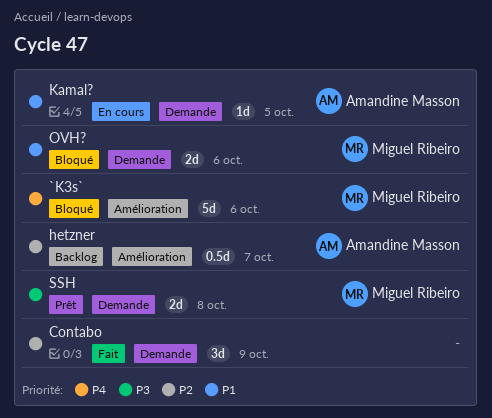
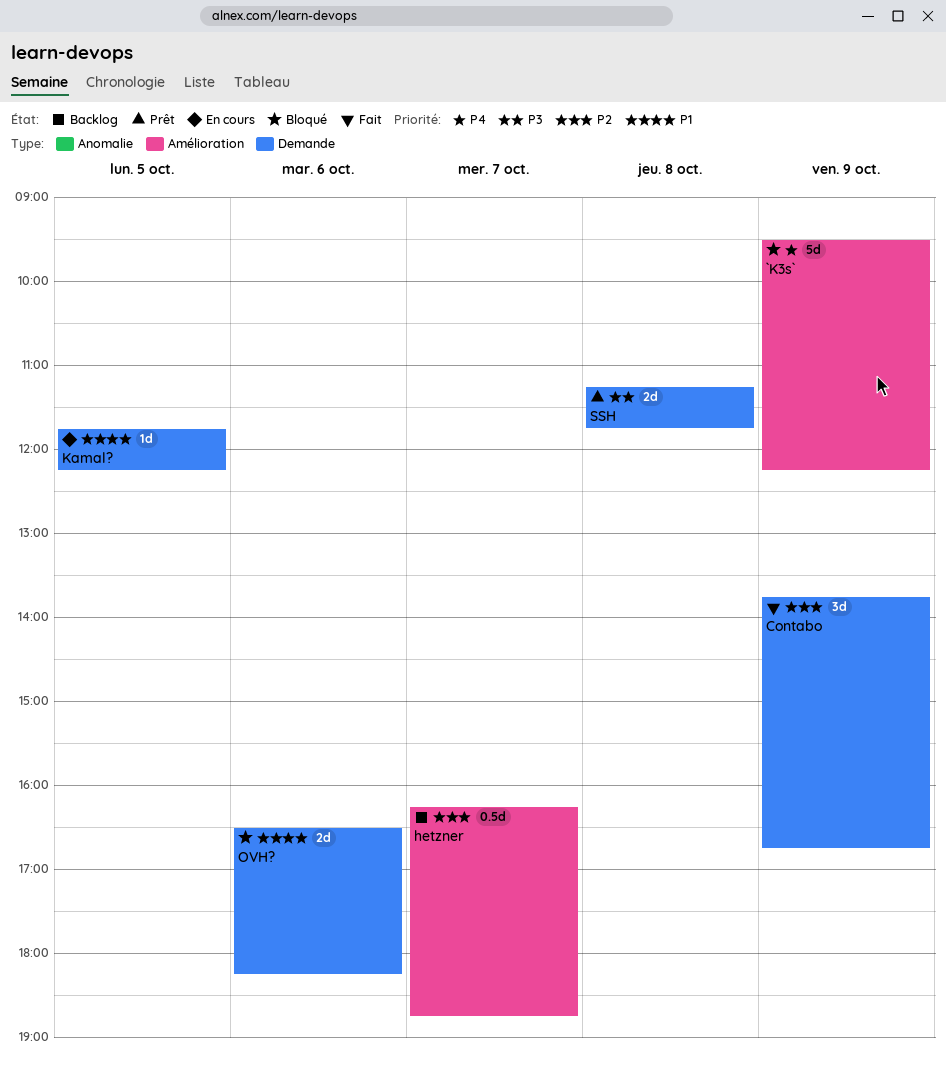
`K3s`, day: Oct 6 -> Oct 9

